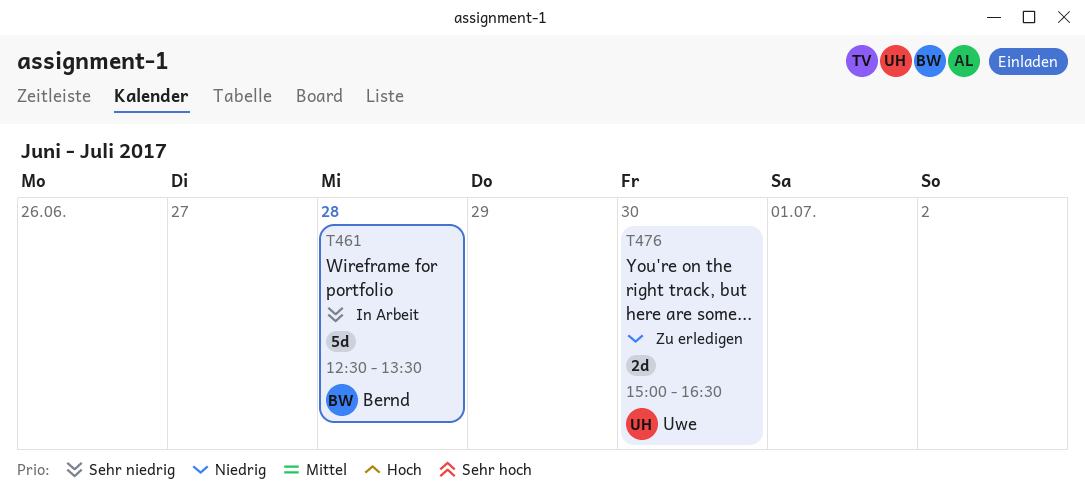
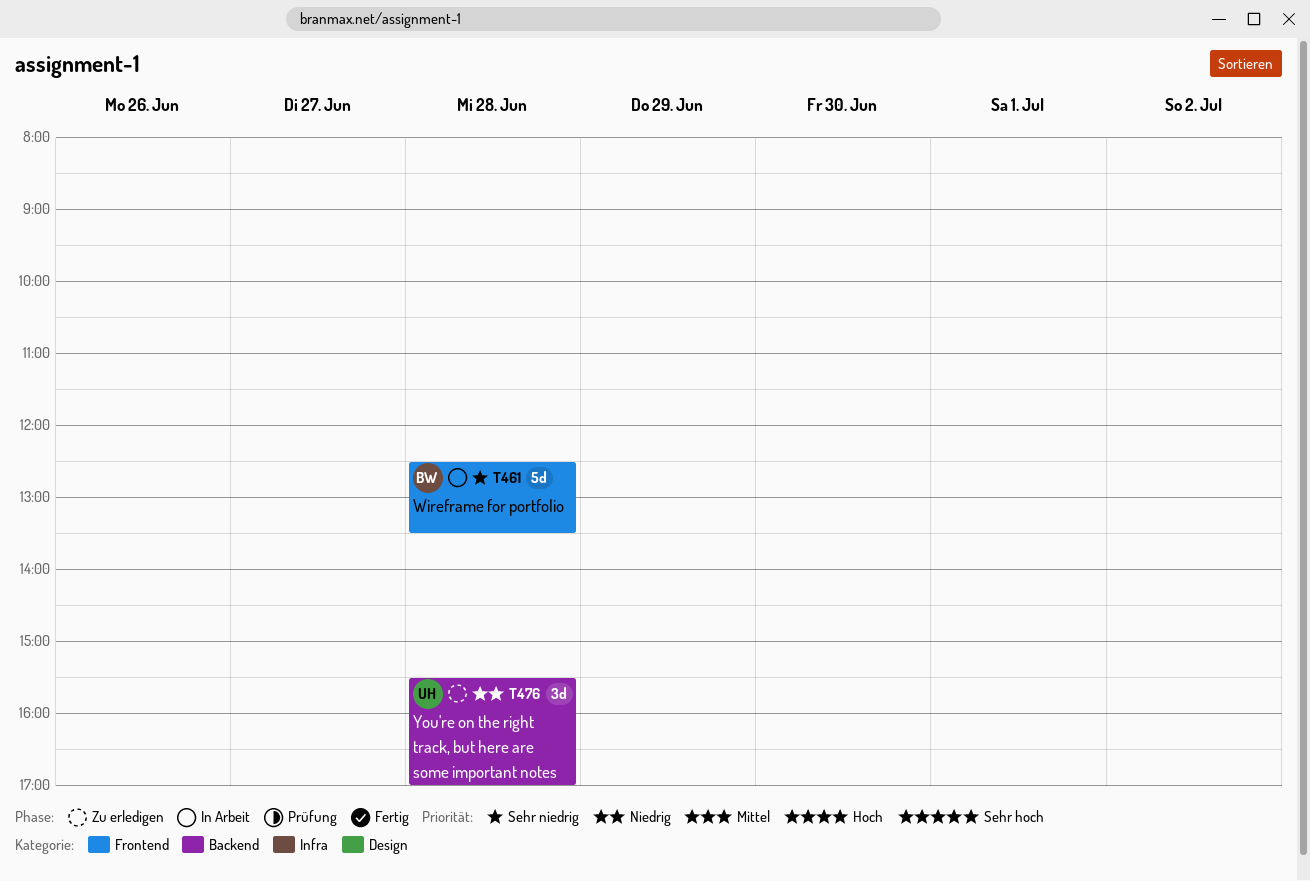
T476, estimate: 2d -> 3d
T476, day: Jun 30 -> Jun 28
T476, begins: 15:00 -> 15:30
T476, ends: 16:30 -> 17:00

